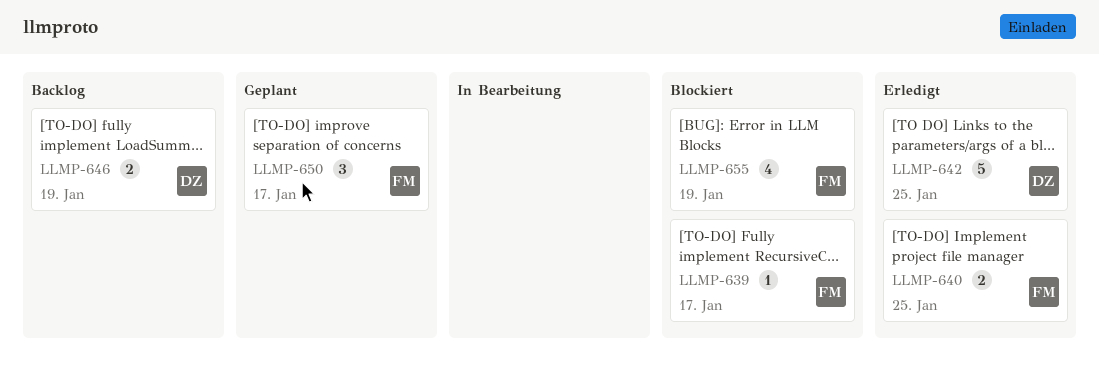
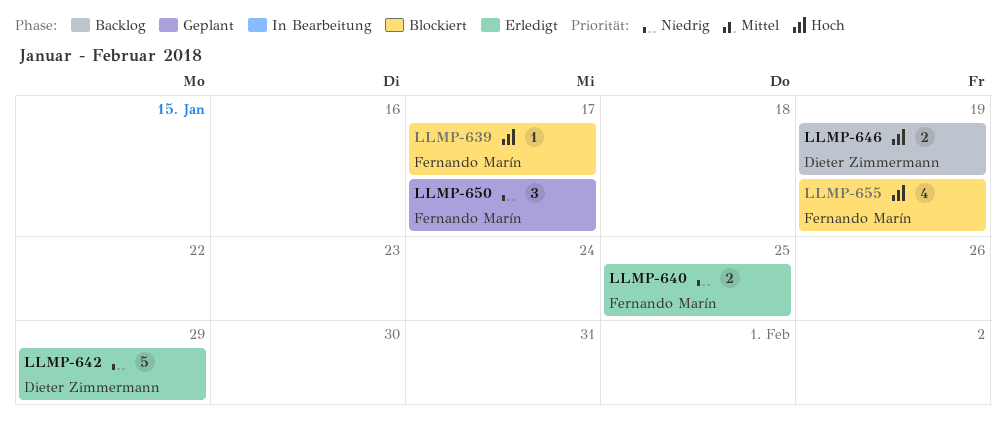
LLMP-642, due: Jan 25 -> Jan 29

